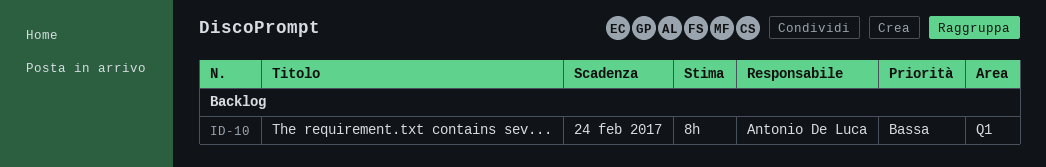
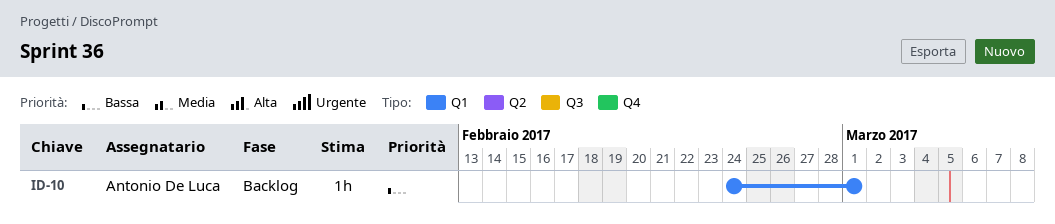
ID-10, estimate: 8h -> 1h
ID-10, due: Feb 24 -> Mar 1

